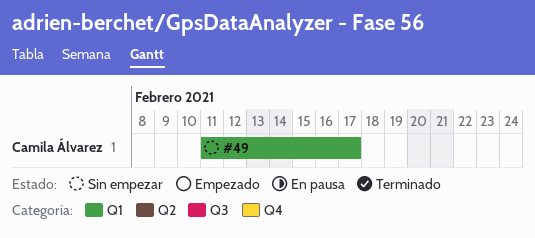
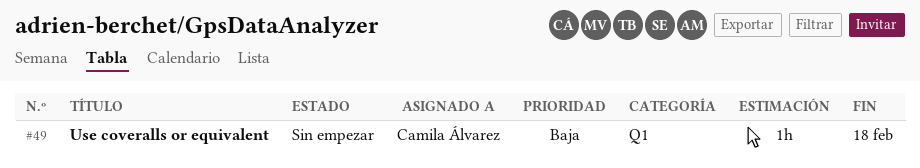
#49, due: Feb 17 -> Feb 18

